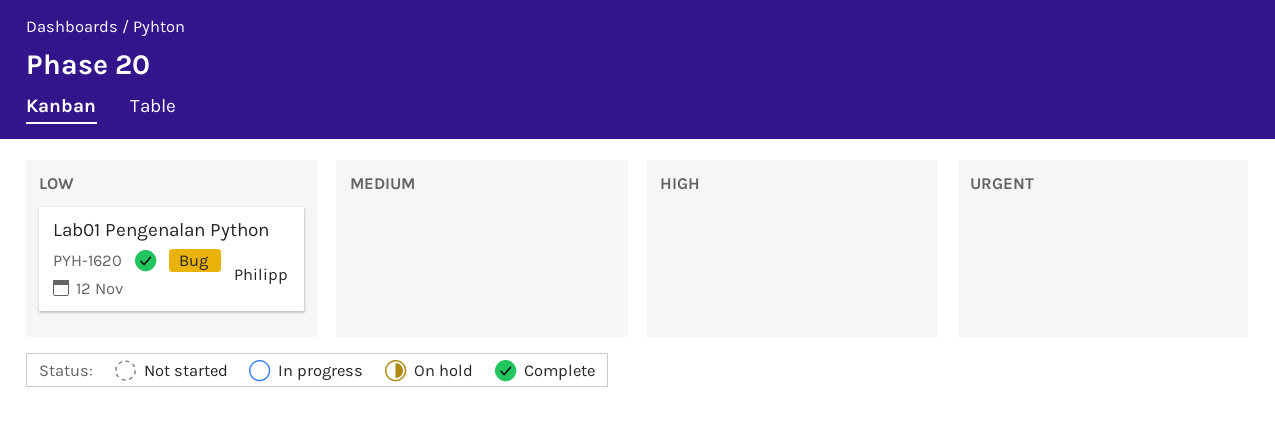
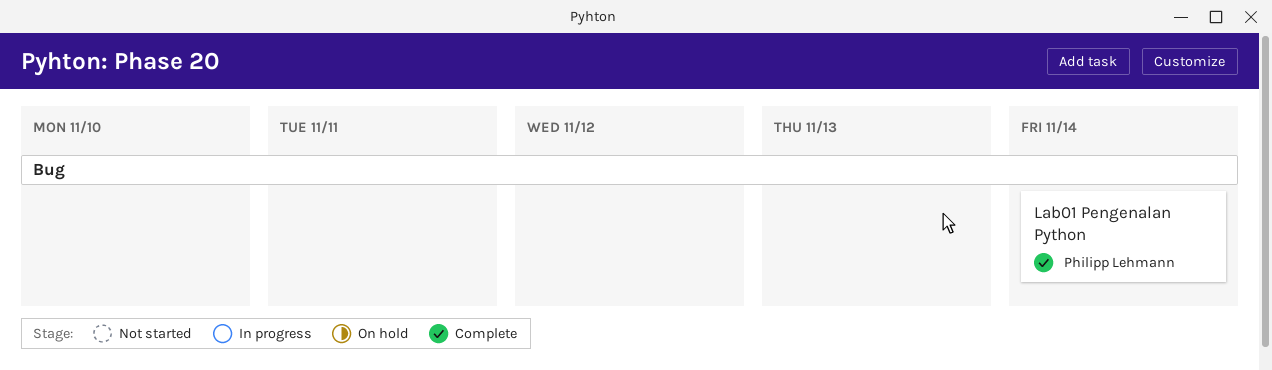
Lab01 Pengenalan Python, due: Nov 12 -> Nov 14

